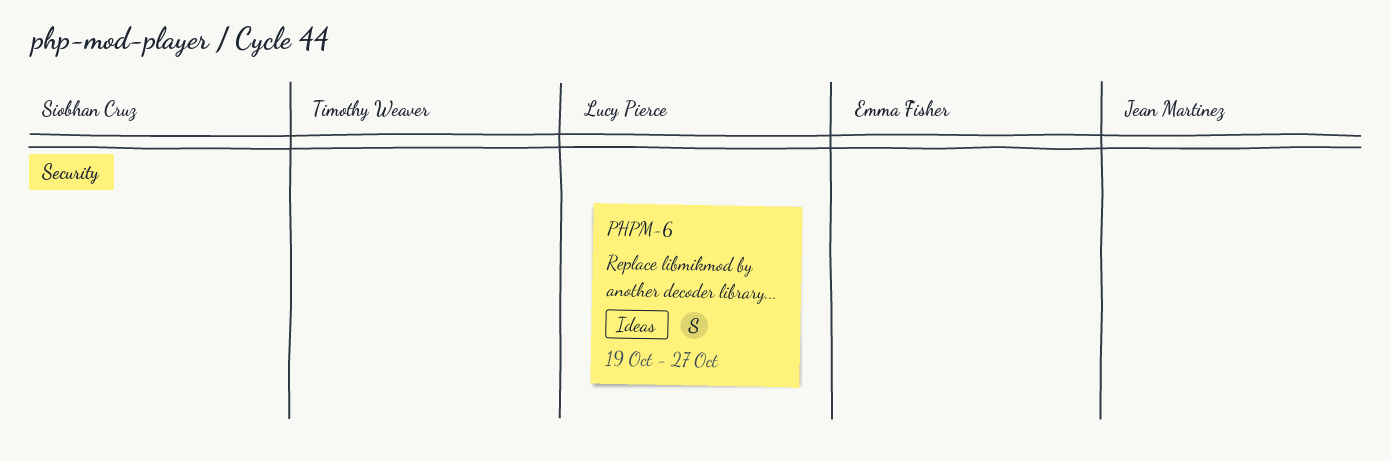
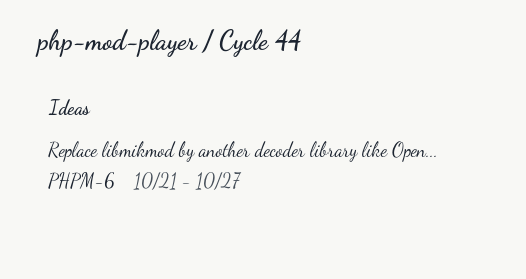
PHPM-6, start: Oct 19 -> Oct 21

